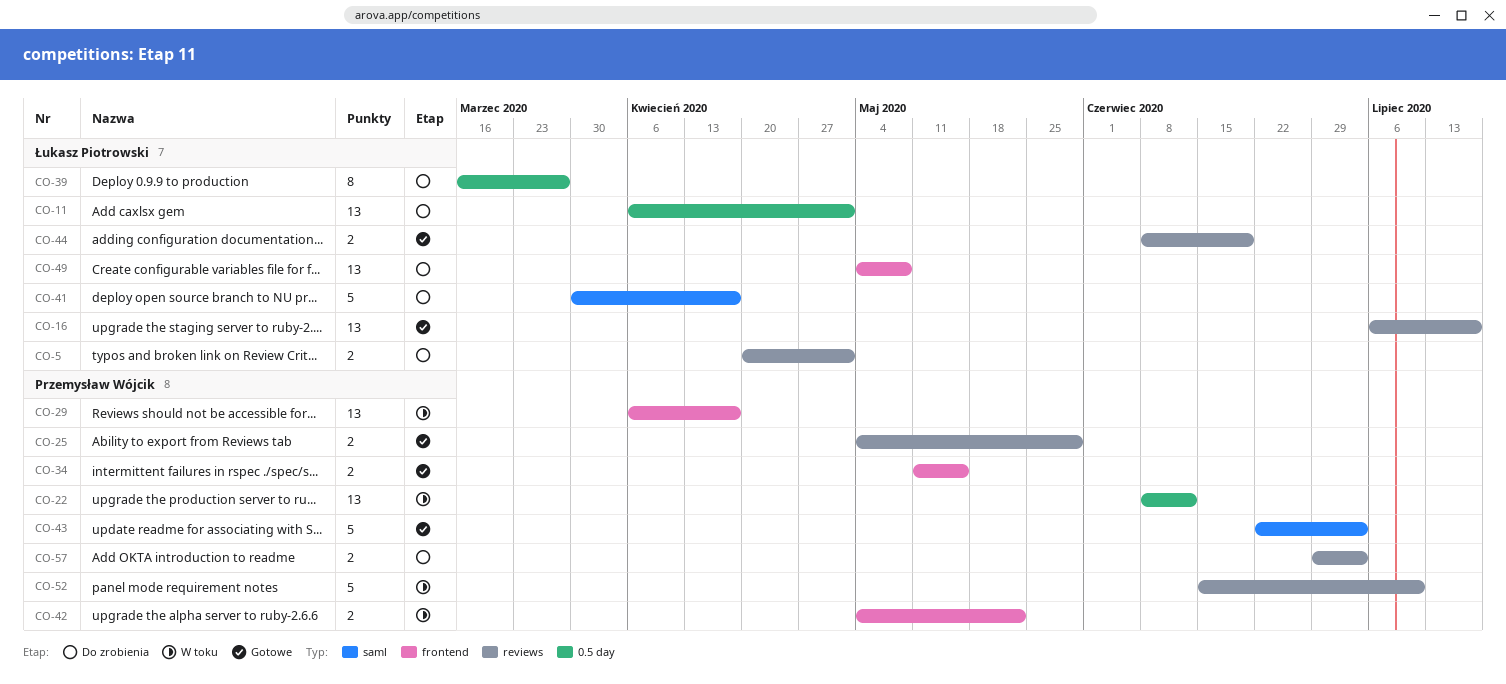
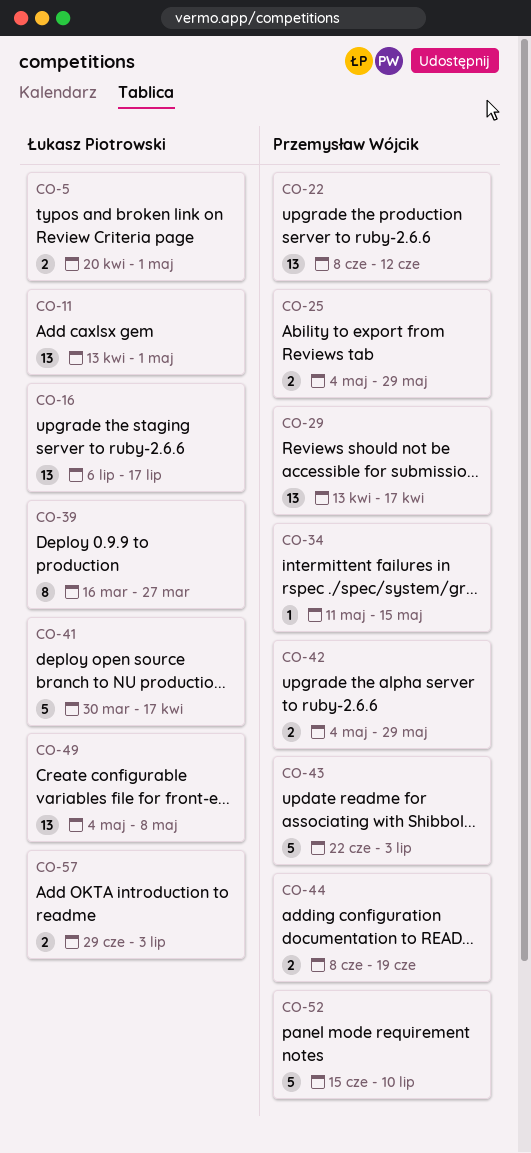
CO-11, start: Apr 6 -> Apr 13
CO-29, start: Apr 6 -> Apr 13
CO-34, estimate: 2 -> 1
CO-42, due: May 22 -> May 29
CO-44, owner: Łukasz Piotrowski -> Przemysław Wójcik
CO-57, owner: Przemysław Wójcik -> Łukasz Piotrowski

